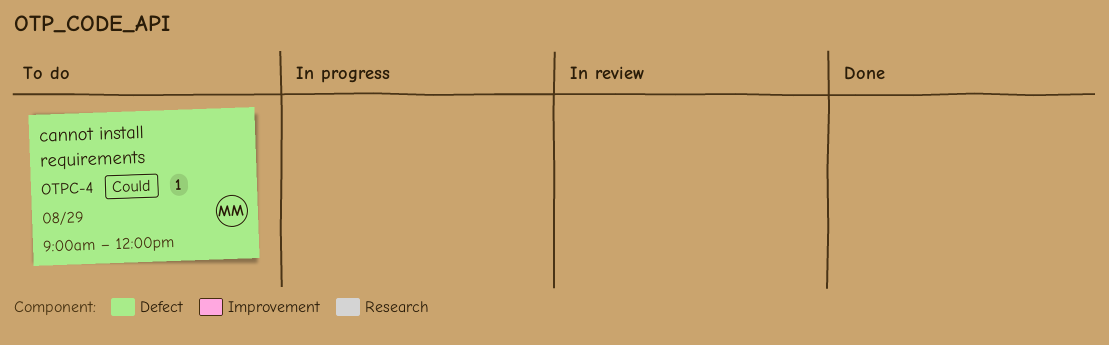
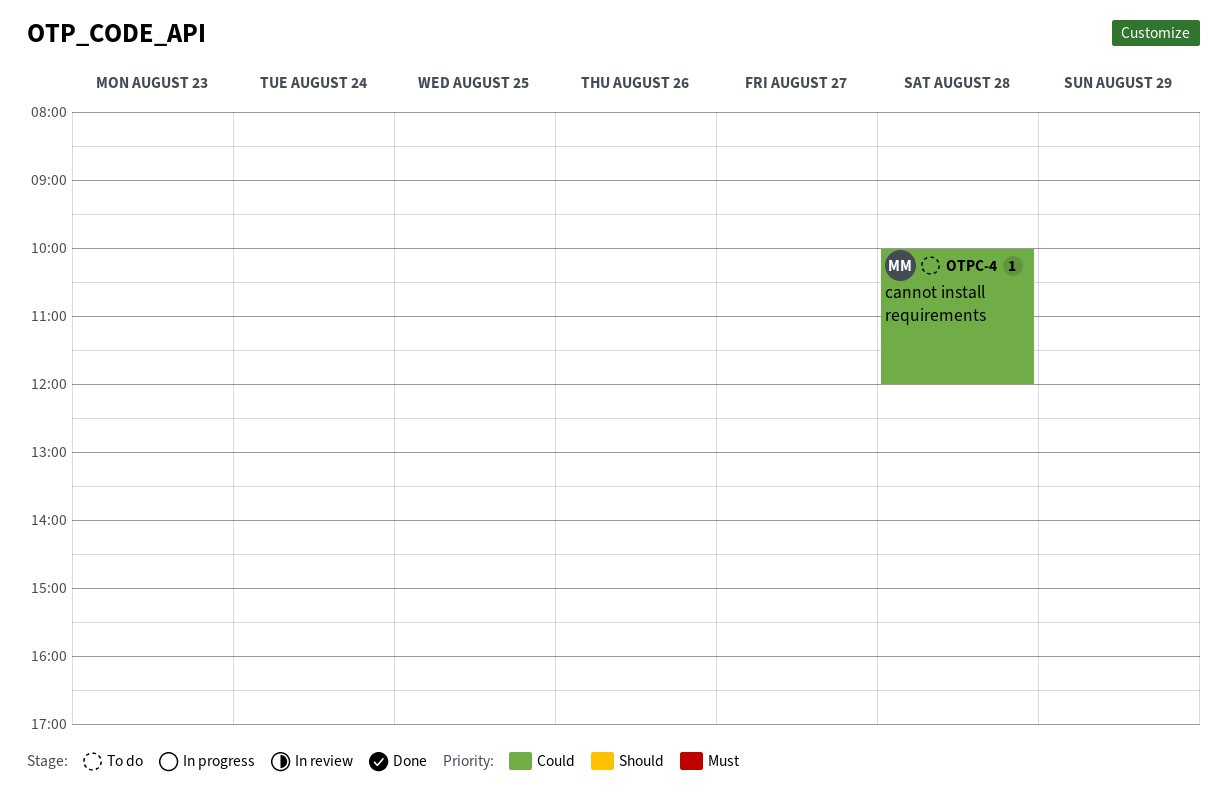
OTPC-4, day: Aug 29 -> Aug 28
OTPC-4, begins: 09:00 -> 10:00

